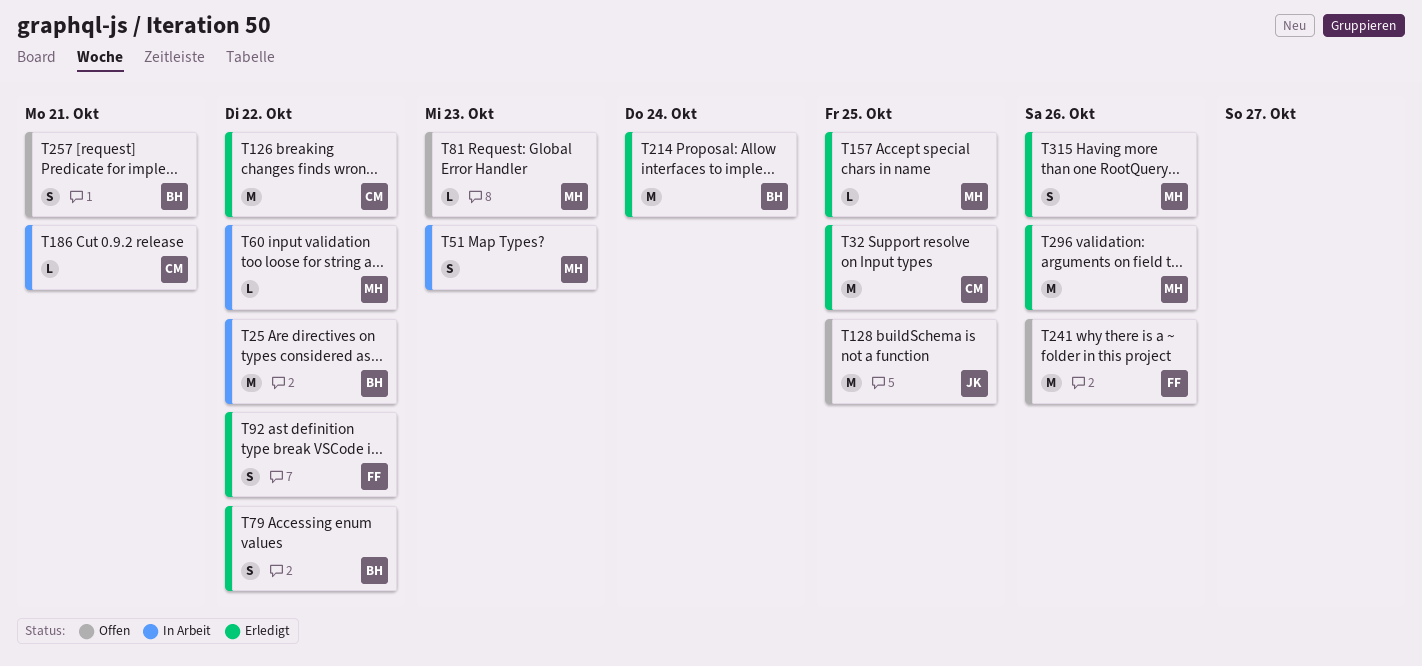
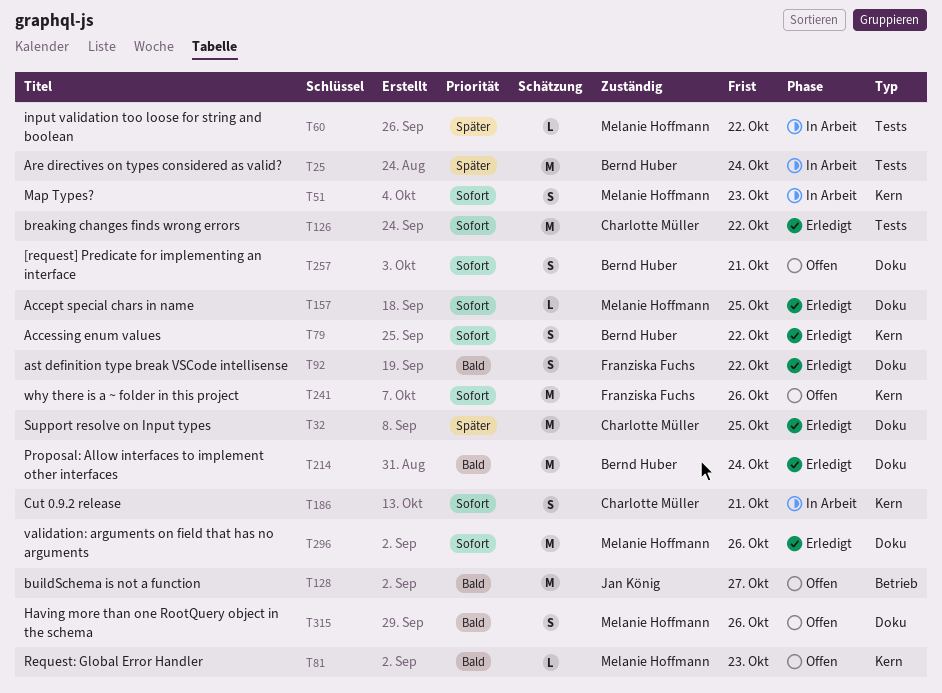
T25, due: Oct 22 -> Oct 24
T128, due: Oct 25 -> Oct 27
T186, estimate: L -> S
T315, status: Erledigt -> Offen

